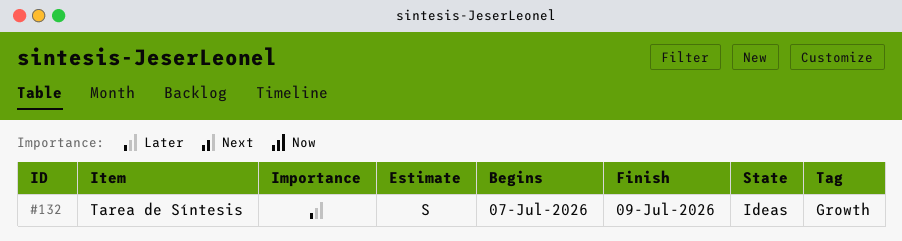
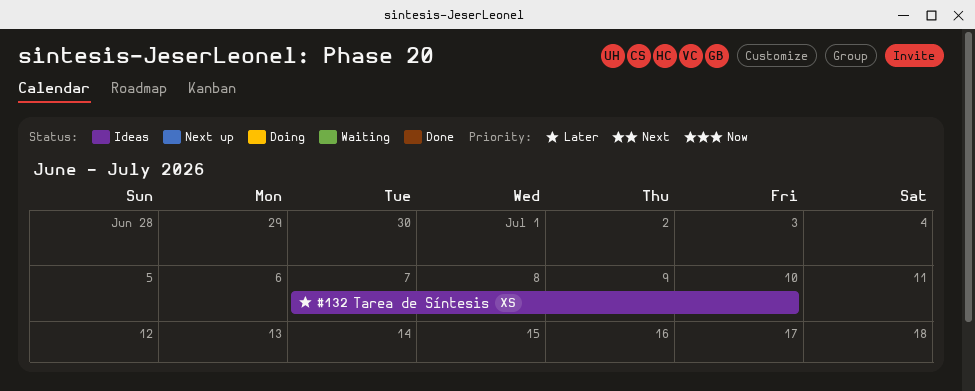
#132, estimate: S -> XS
#132, due: Jul 9 -> Jul 10

